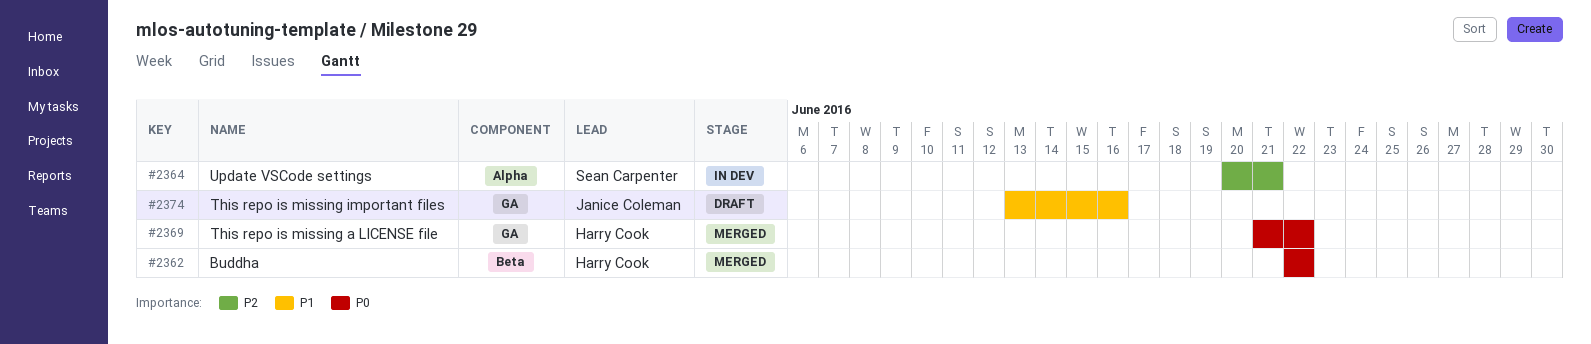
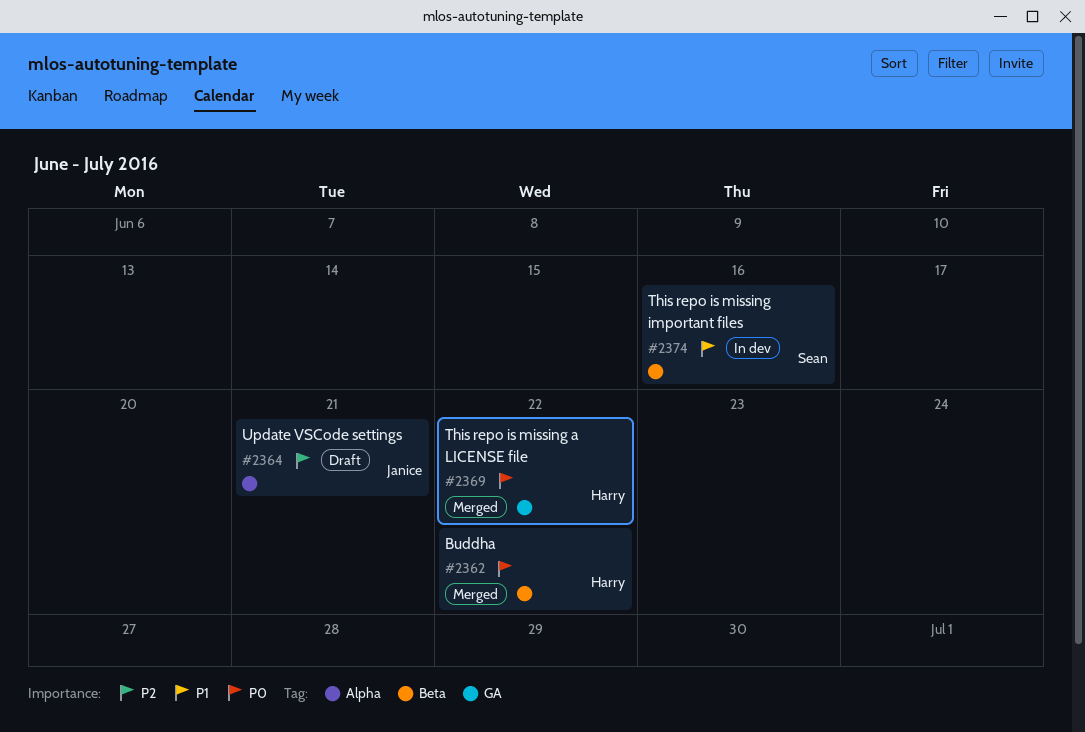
#2364, status: In dev -> Draft
#2364, owner: Sean Carpenter -> Janice Coleman
#2374, status: Draft -> In dev
#2374, owner: Janice Coleman -> Sean Carpenter
#2374, label: GA -> Beta

